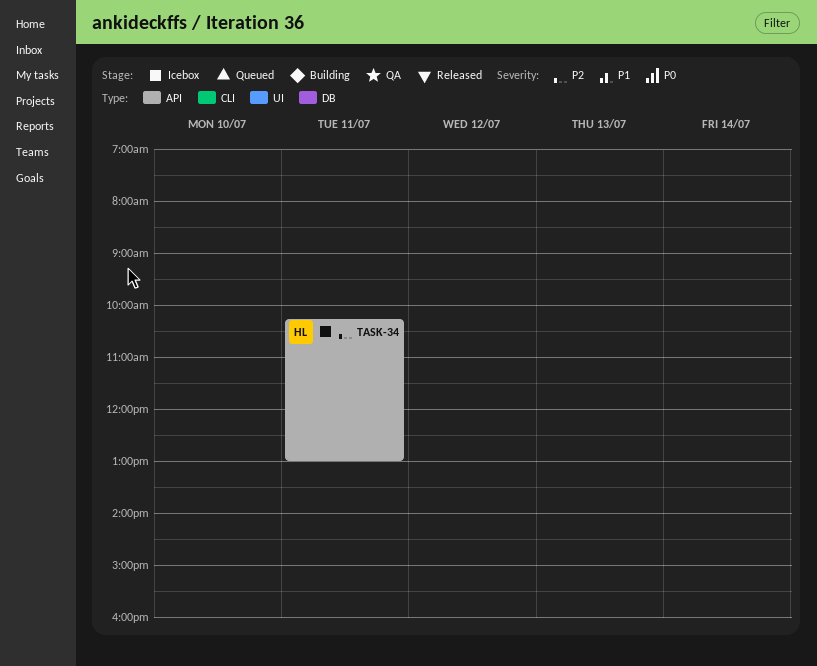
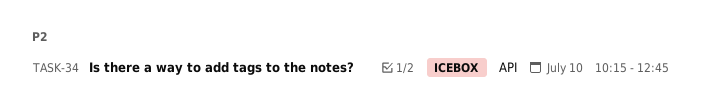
TASK-34, day: Jul 11 -> Jul 10
TASK-34, ends: 13:00 -> 12:45

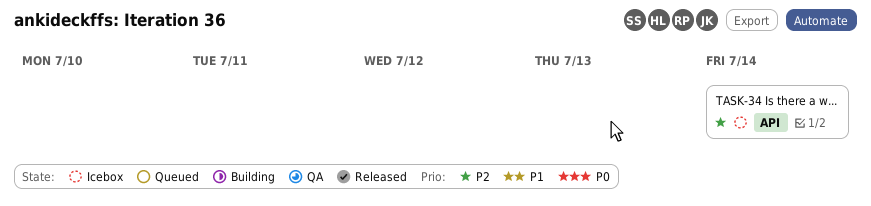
TASK-34, day: Jul 10 -> Jul 14

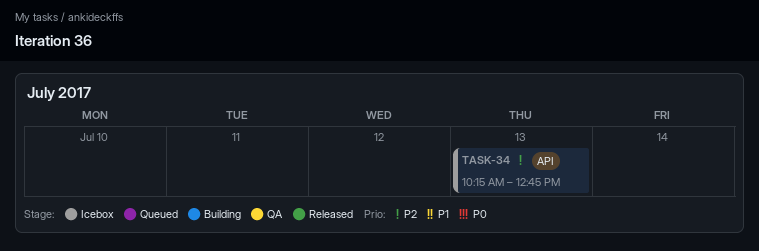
TASK-34, day: Jul 14 -> Jul 13

